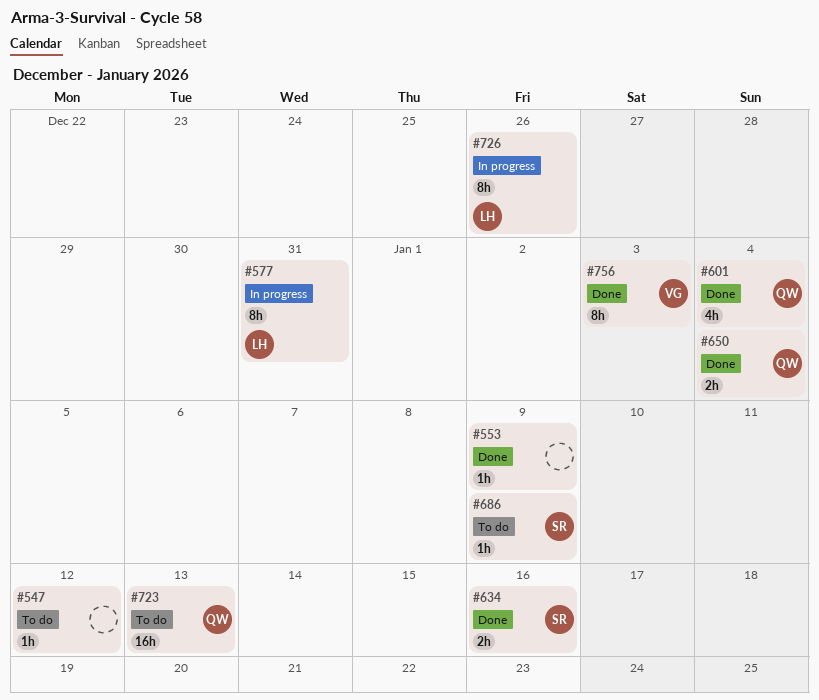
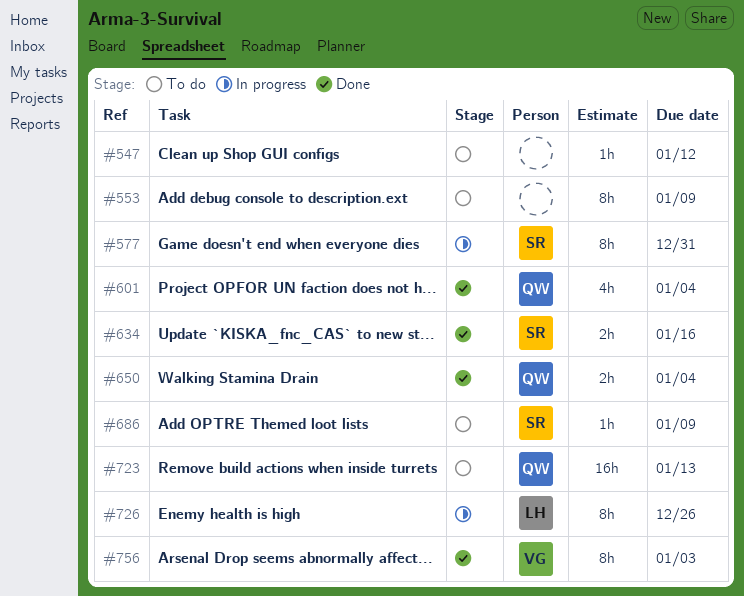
#553, status: Done -> To do
#553, estimate: 1h -> 8h
#577, owner: LH -> SR

